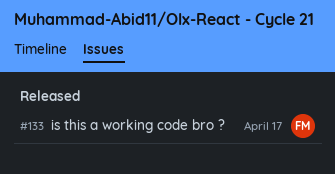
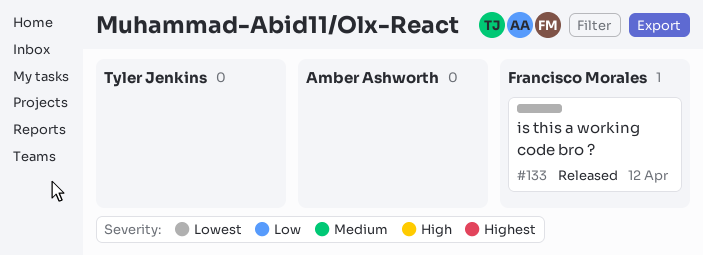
#133, due: Apr 17 -> Apr 12

